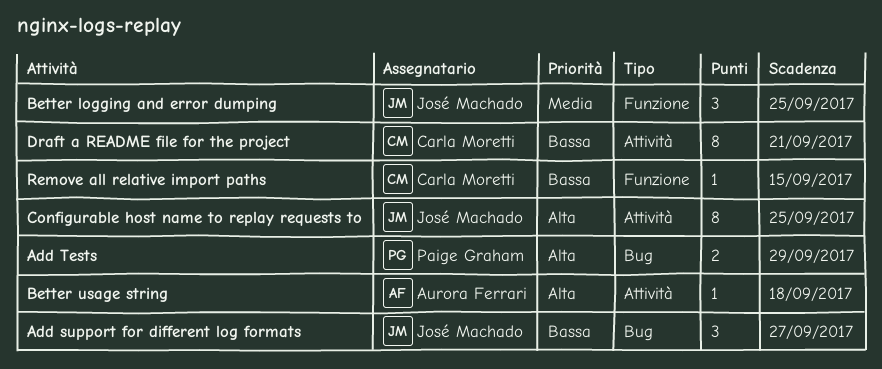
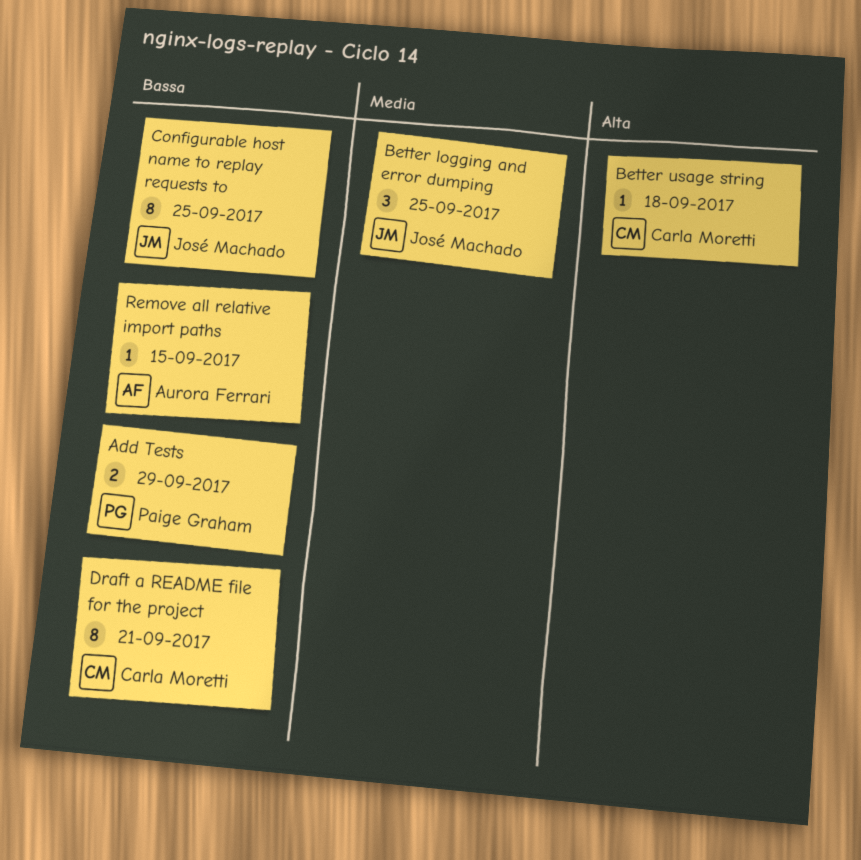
Add support for different log formats: present -> none
Add Tests, priority: Alta -> Bassa
Better usage string, owner: Aurora Ferrari -> Carla Moretti
Configurable host name to replay requests to, priority: Alta -> Bassa
Remove all relative import paths, owner: Carla Moretti -> Aurora Ferrari

